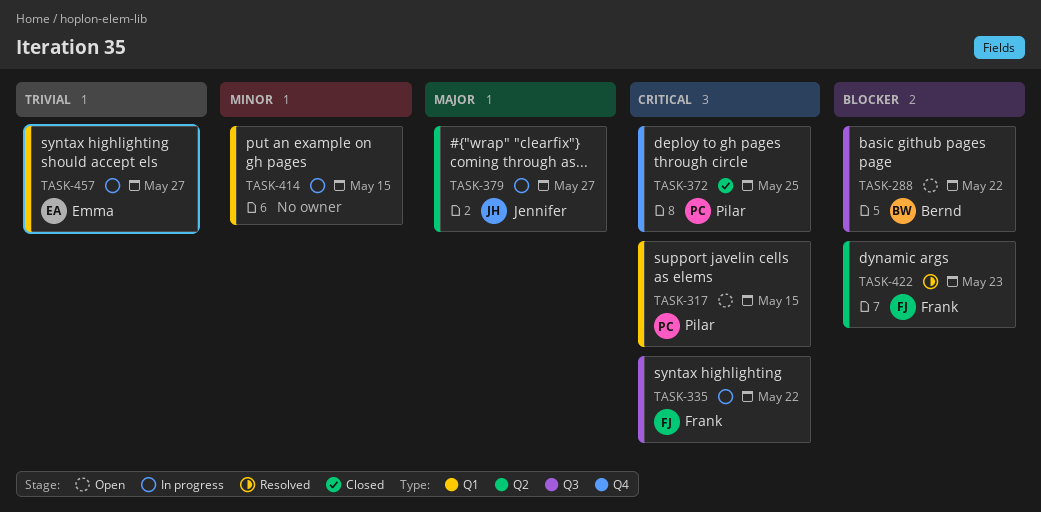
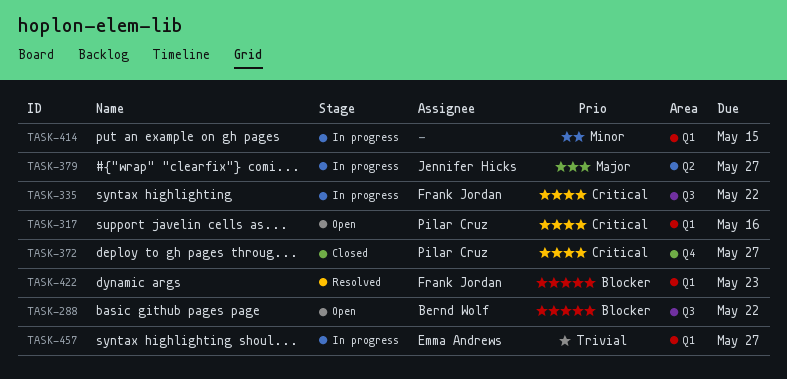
TASK-317, due: May 15 -> May 16
TASK-372, due: May 25 -> May 27
TASK-422, label: Q2 -> Q1

